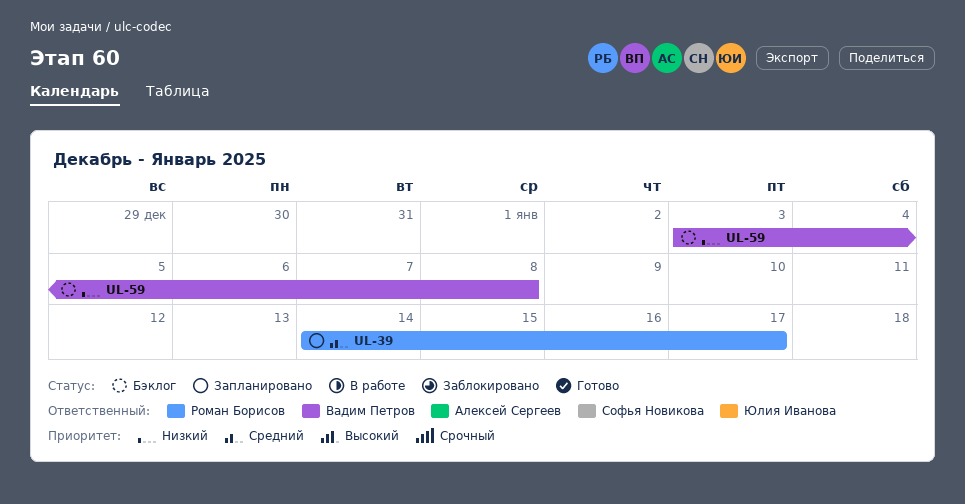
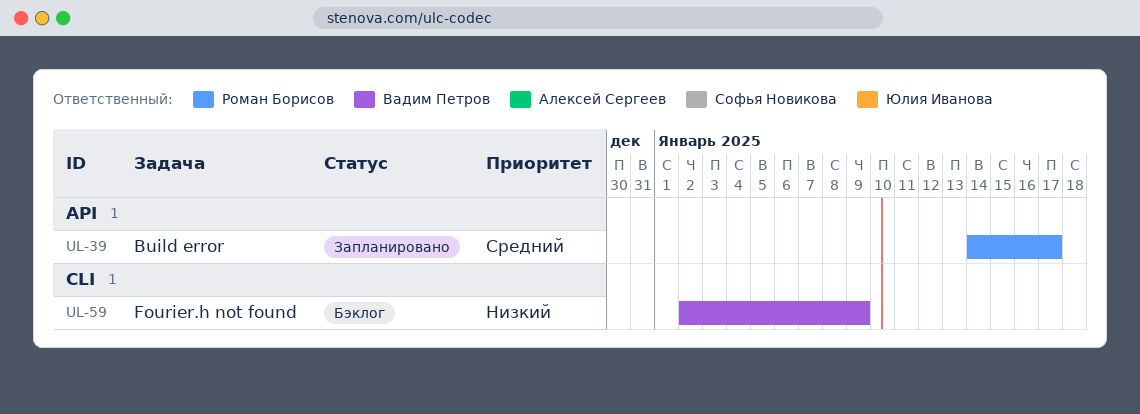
UL-59, start: Jan 3 -> Jan 2
UL-59, due: Jan 8 -> Jan 9

